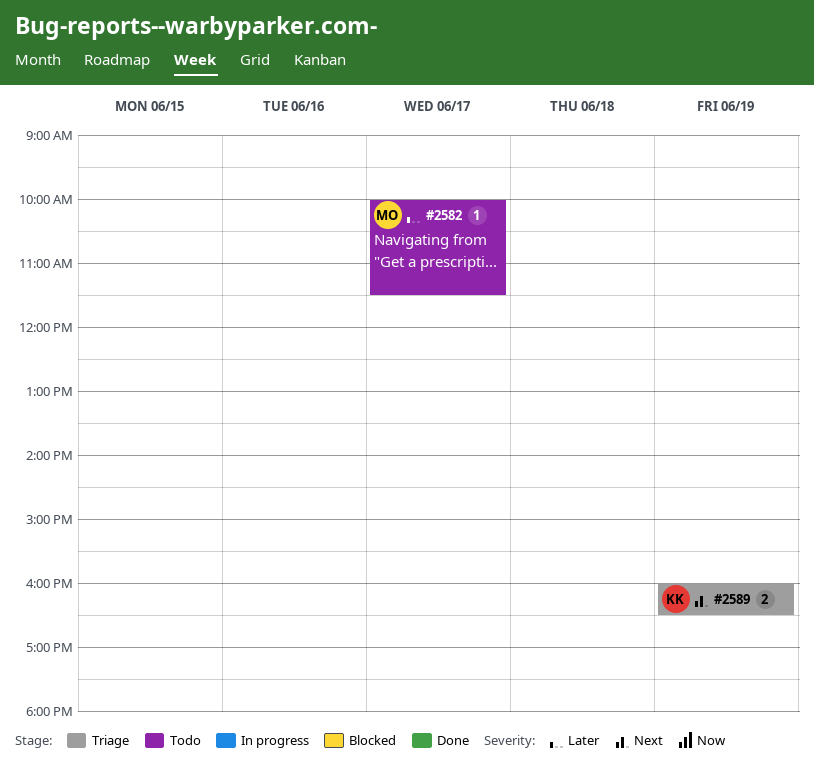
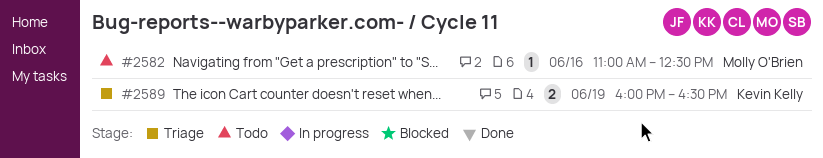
#2582, day: Jun 17 -> Jun 16
#2582, begins: 10:00 -> 11:00
#2582, ends: 11:30 -> 12:30

